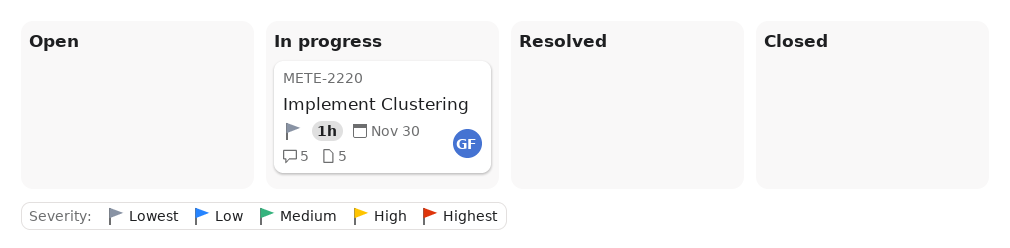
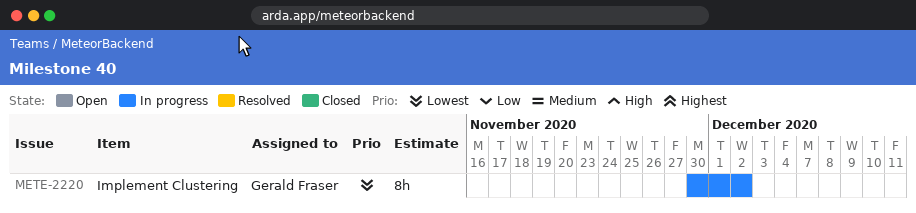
METE-2220, estimate: 1h -> 8h
METE-2220, due: Nov 30 -> Dec 2

